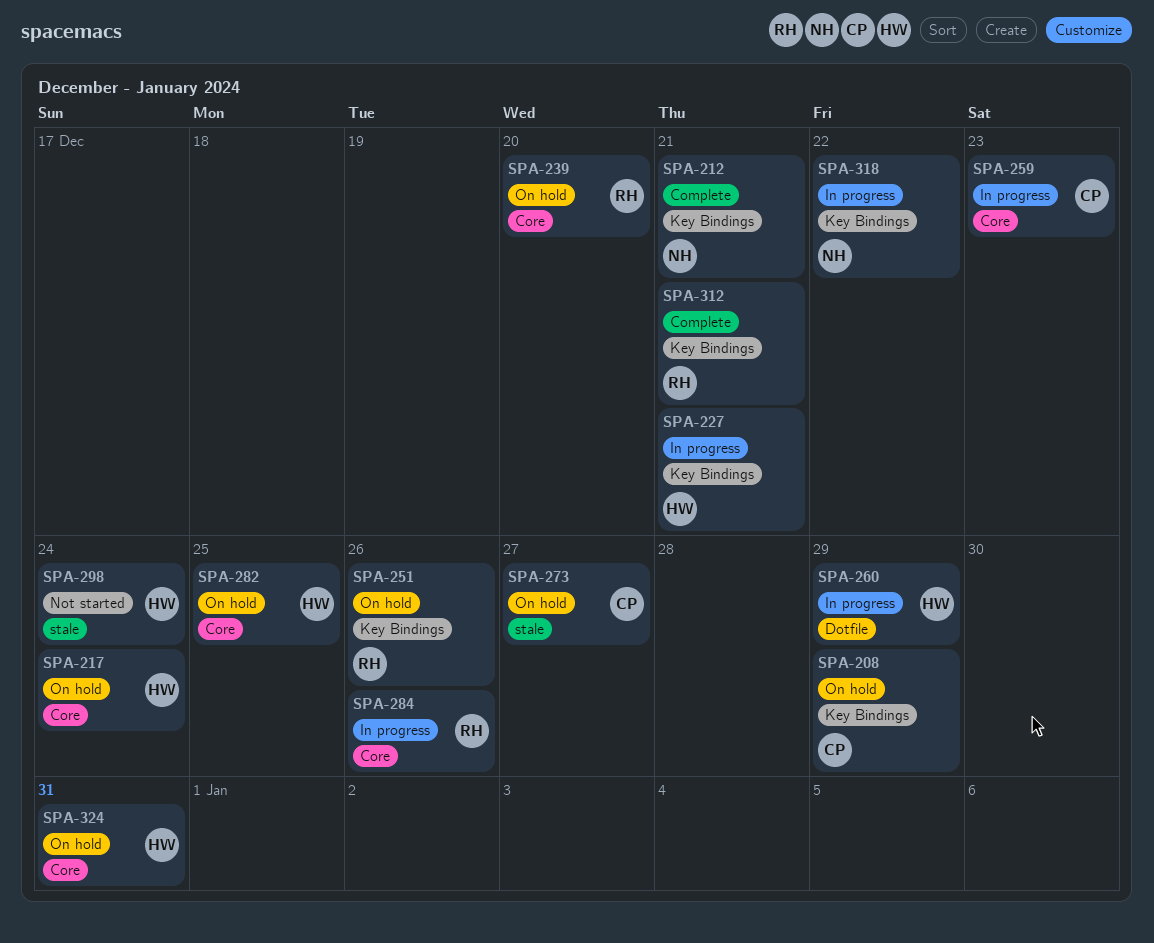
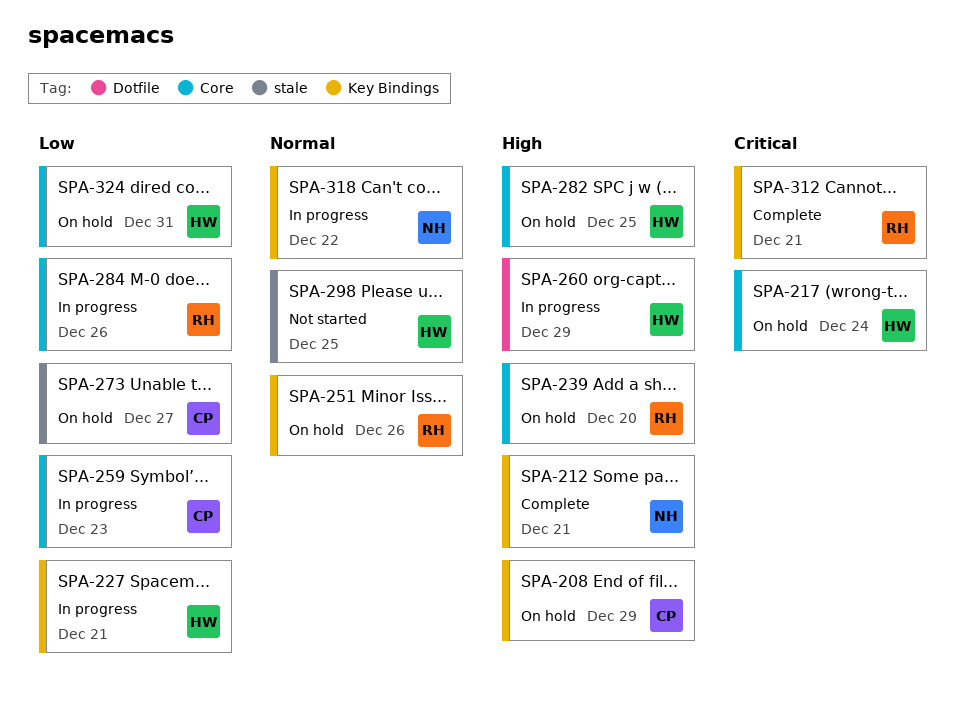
SPA-298, due: Dec 24 -> Dec 25

